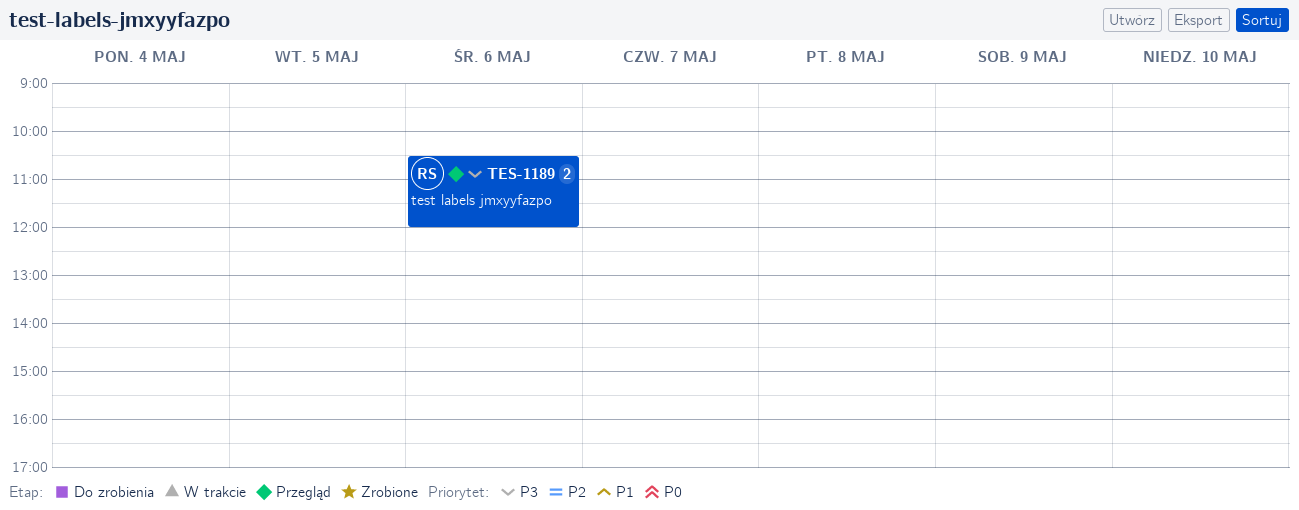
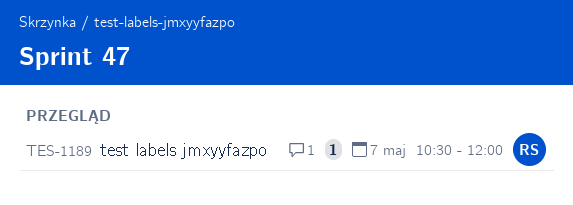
TES-1189, estimate: 2 -> 1
TES-1189, day: May 6 -> May 7

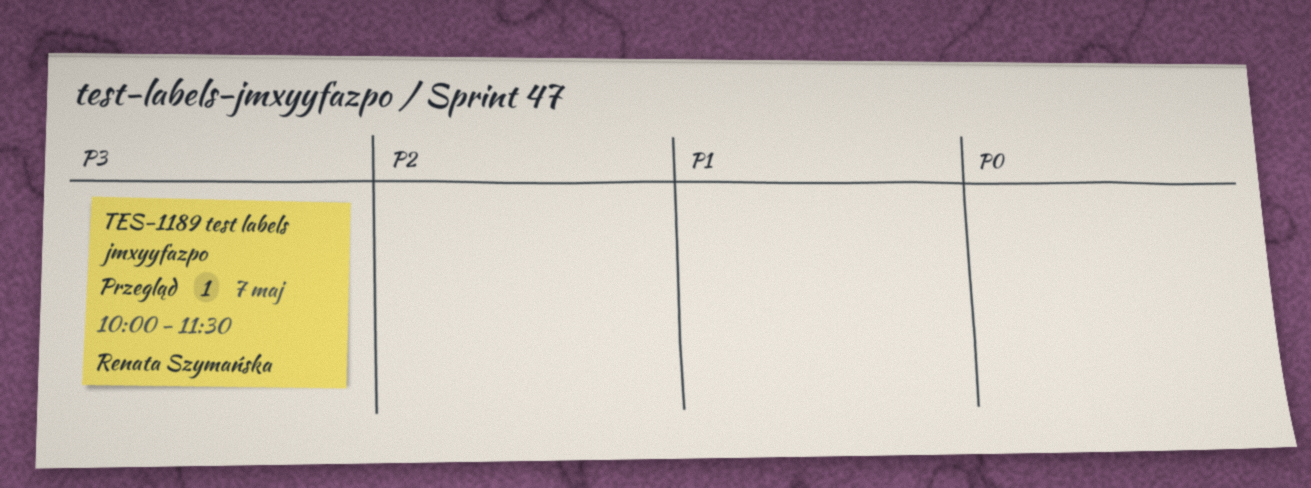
TES-1189, begins: 10:30 -> 10:00
TES-1189, ends: 12:00 -> 11:30

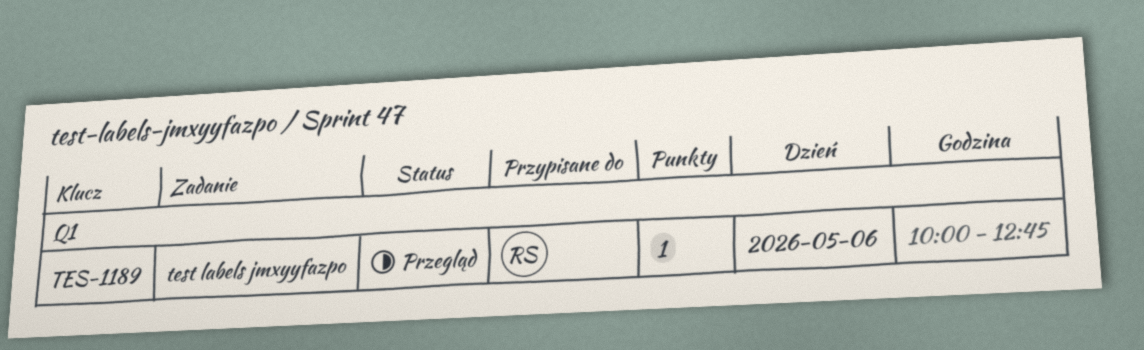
TES-1189, day: May 7 -> May 6
TES-1189, ends: 11:30 -> 12:45

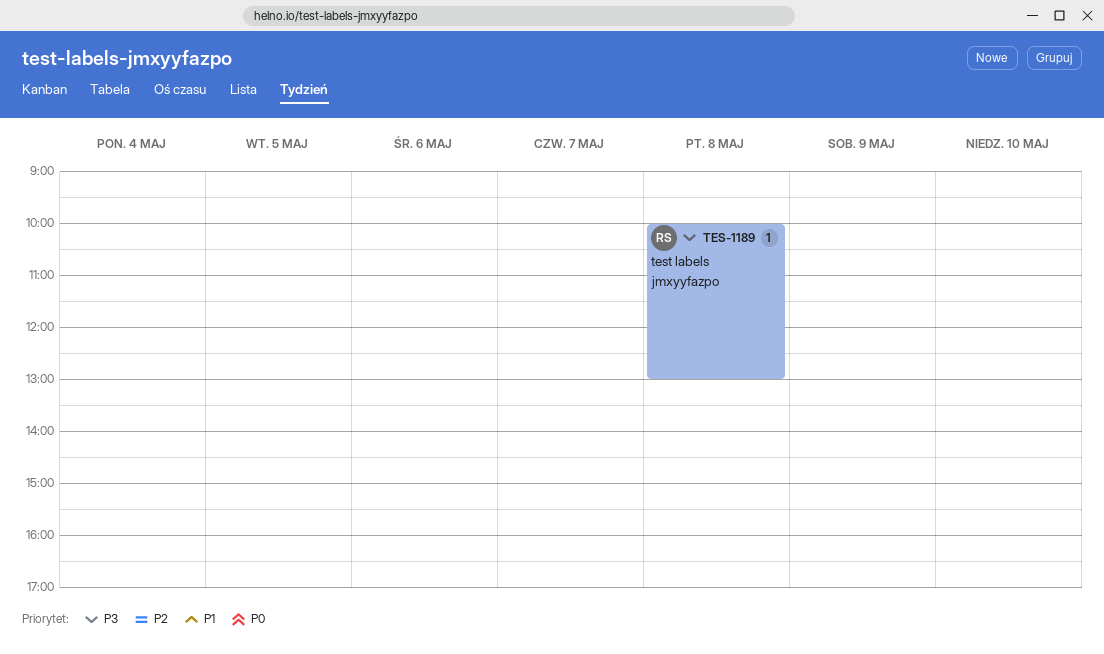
TES-1189, day: May 6 -> May 8
TES-1189, ends: 12:45 -> 13:00

